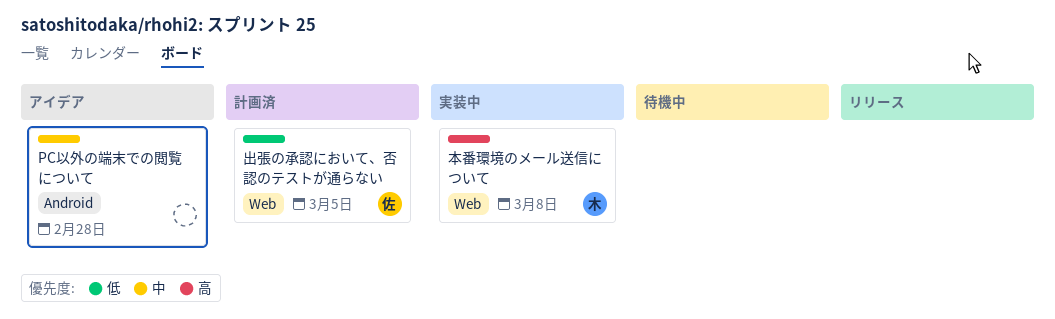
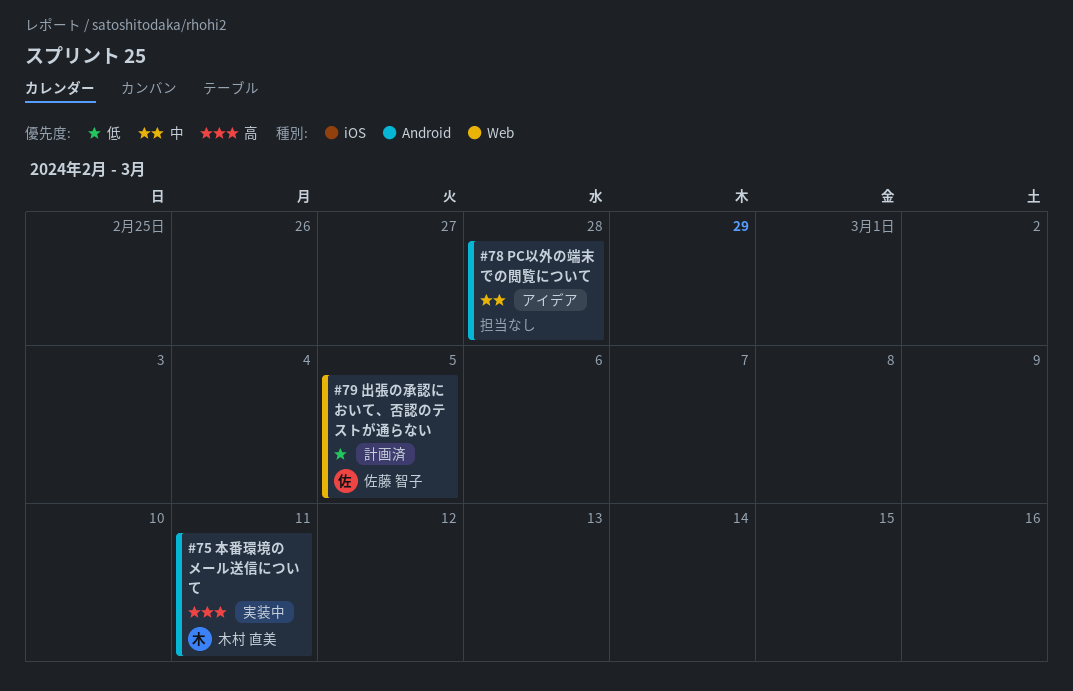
本番環境のメール送信について, label: Web -> Android
本番環境のメール送信について, due: Mar 8 -> Mar 11

